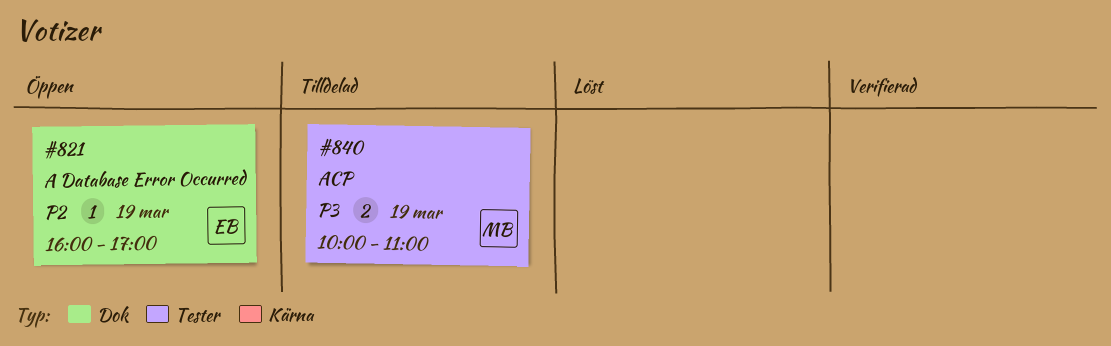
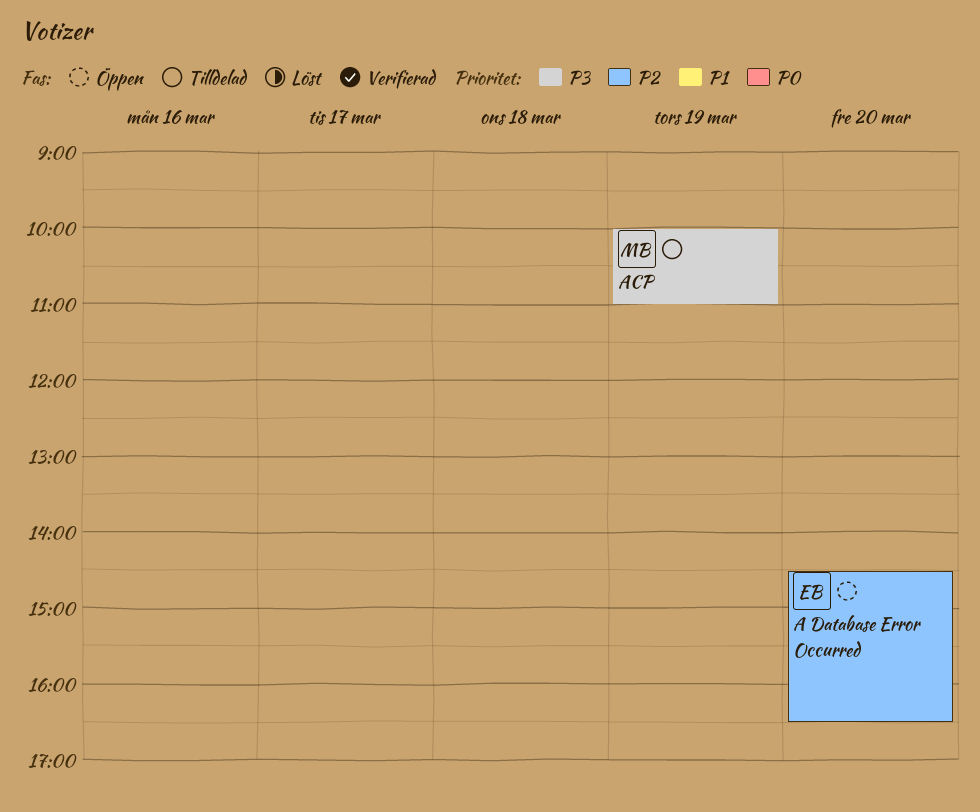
A Database Error Occurred, day: Mar 19 -> Mar 20
A Database Error Occurred, begins: 16:00 -> 14:30
A Database Error Occurred, ends: 17:00 -> 16:30

